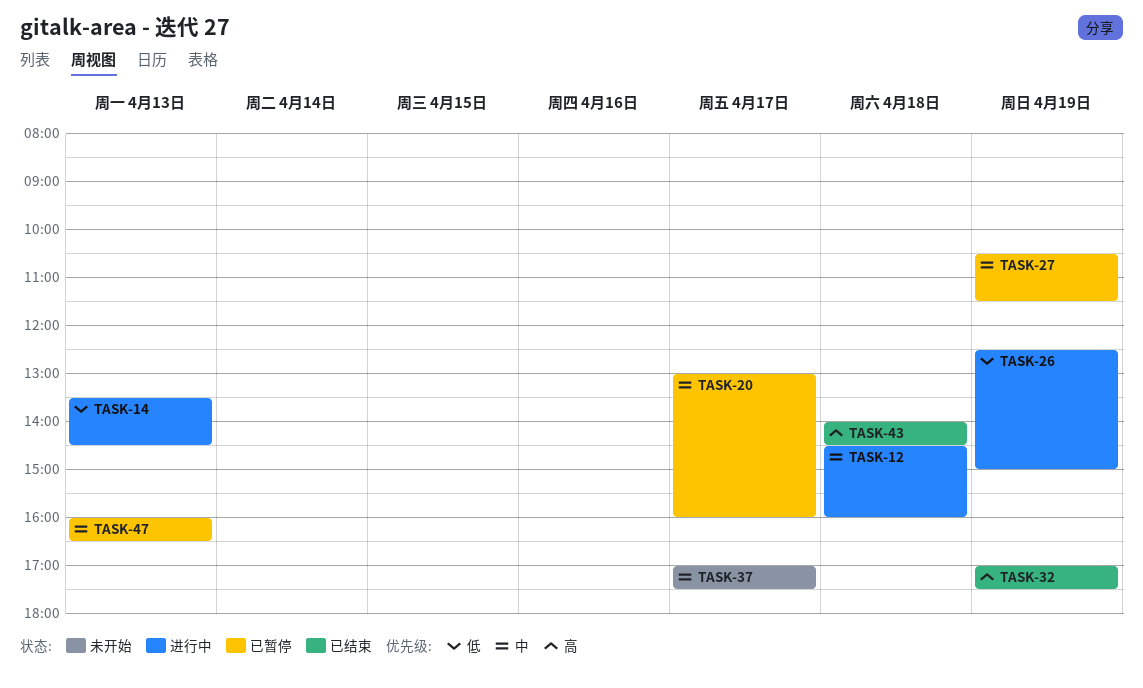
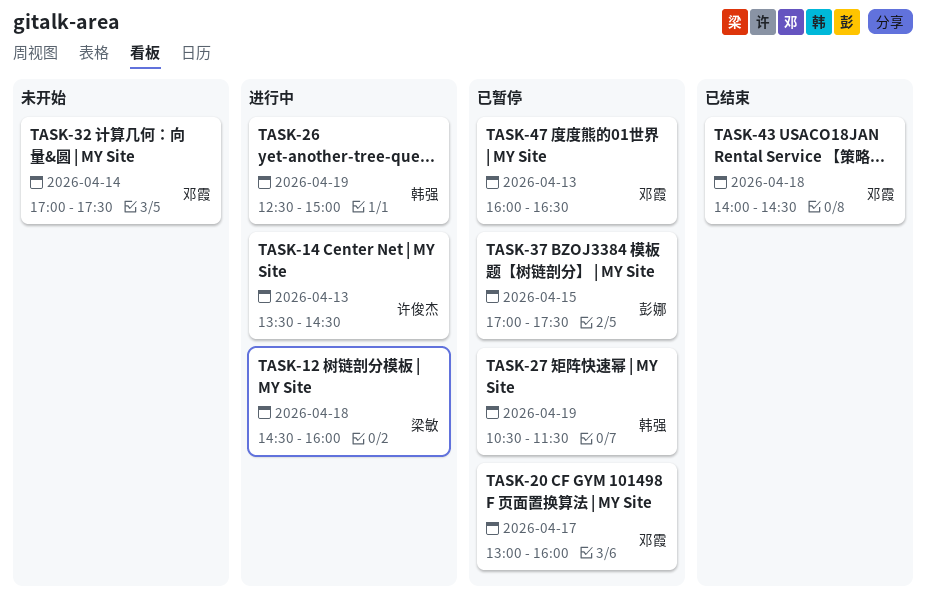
TASK-32, status: 已结束 -> 未开始
TASK-32, day: Apr 19 -> Apr 14
TASK-37, status: 未开始 -> 已暂停
TASK-37, day: Apr 17 -> Apr 15

